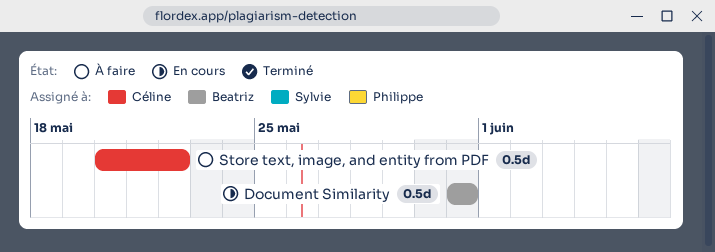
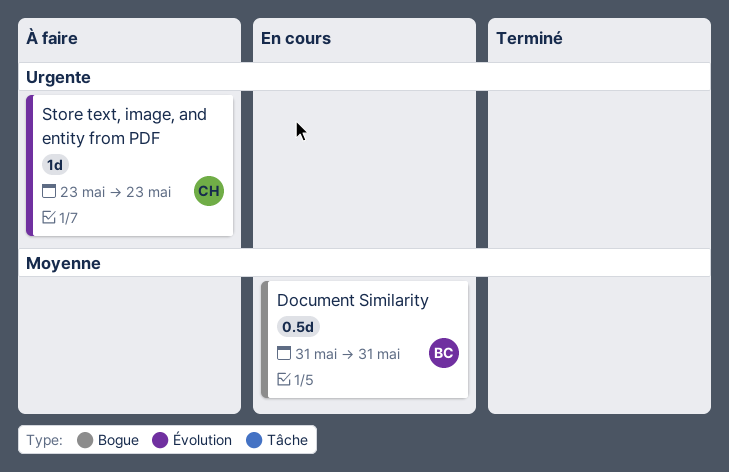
Store text, image, and entity from PDF, estimate: 0.5d -> 1d
Store text, image, and entity from PDF, start: May 20 -> May 23
Store text, image, and entity from PDF, due: May 22 -> May 23

